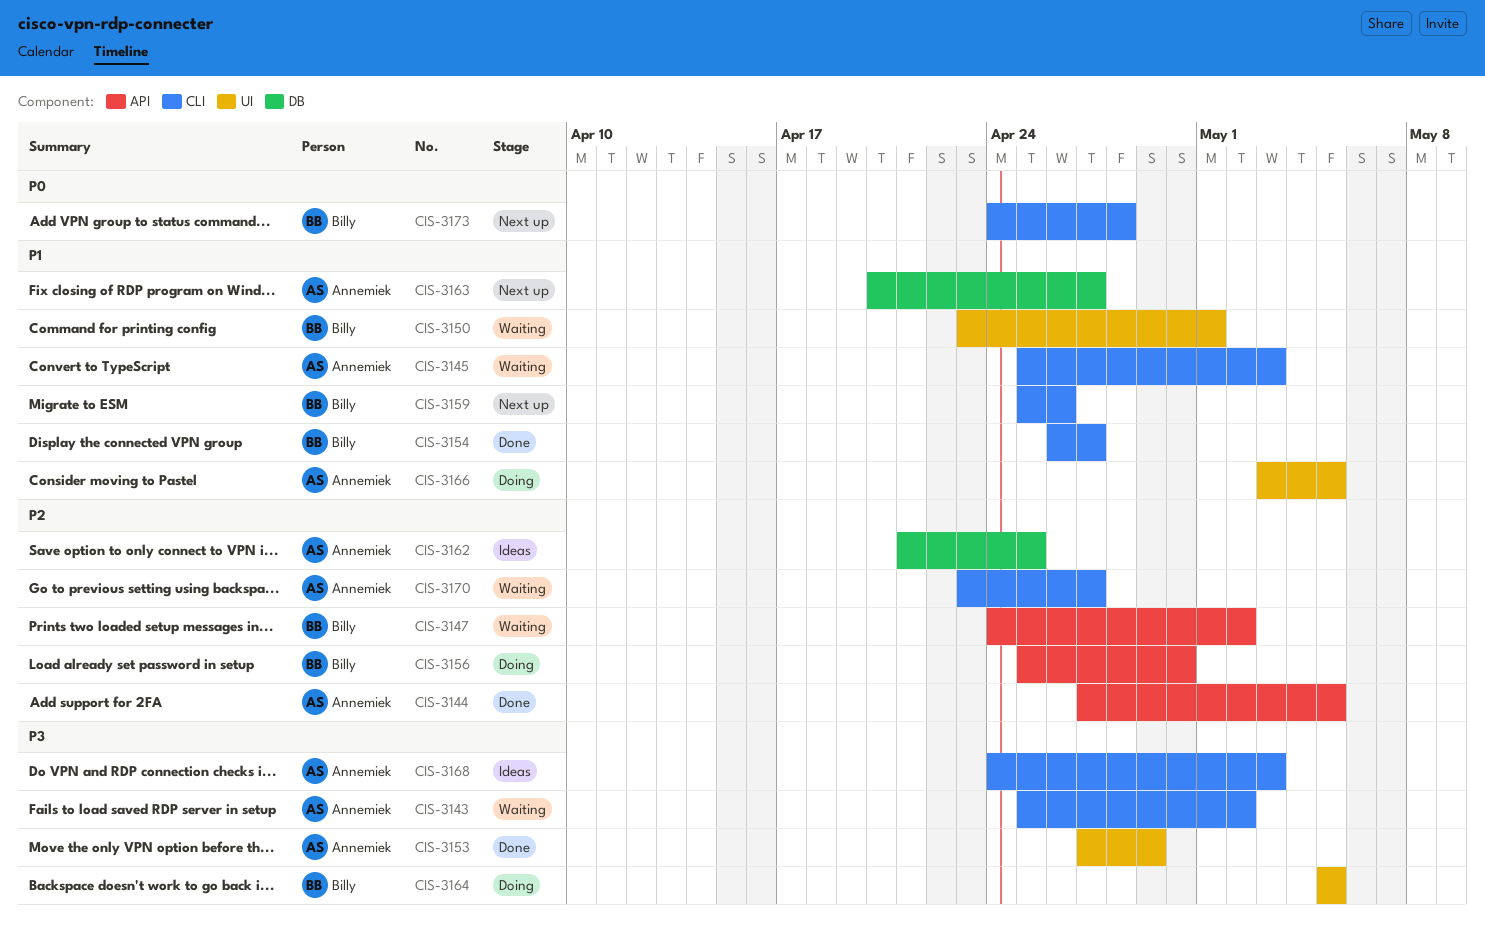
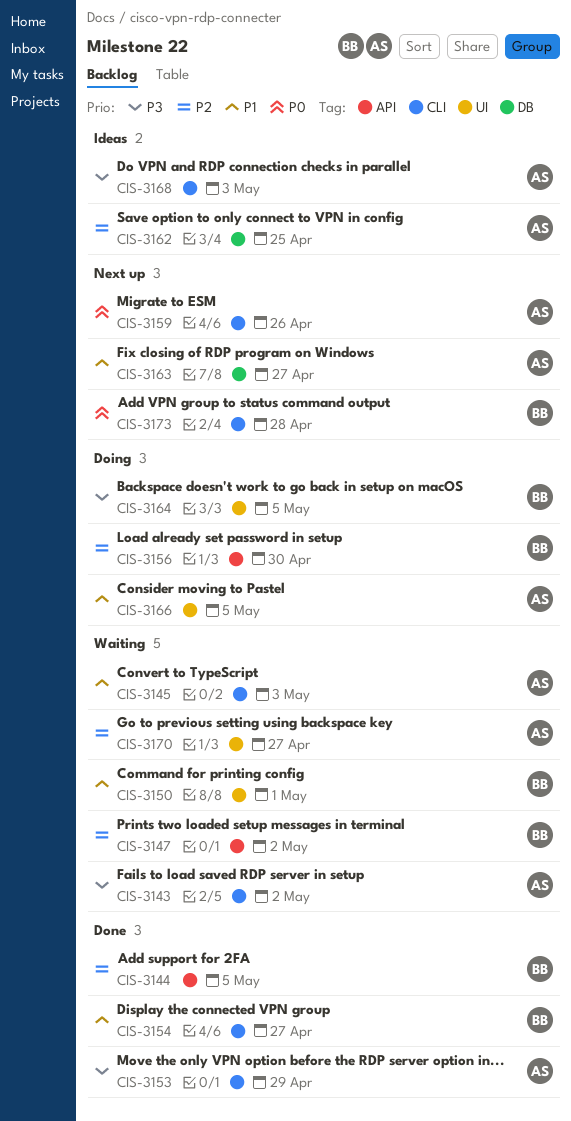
CIS-3144, owner: Annemiek -> Billy
CIS-3153, label: UI -> CLI
CIS-3159, owner: Billy -> Annemiek
CIS-3159, priority: P1 -> P0
CIS-3170, label: CLI -> UI

